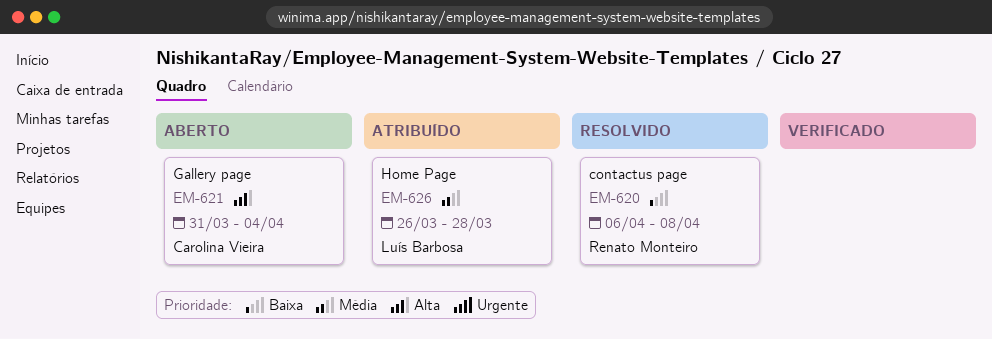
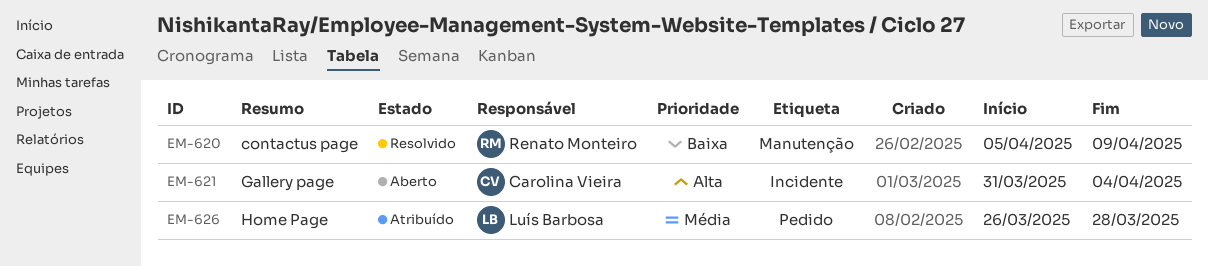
EM-620, start: Apr 6 -> Apr 5
EM-620, due: Apr 8 -> Apr 9

